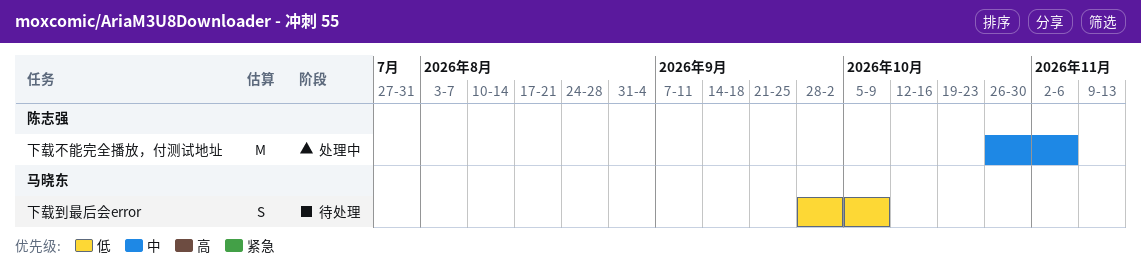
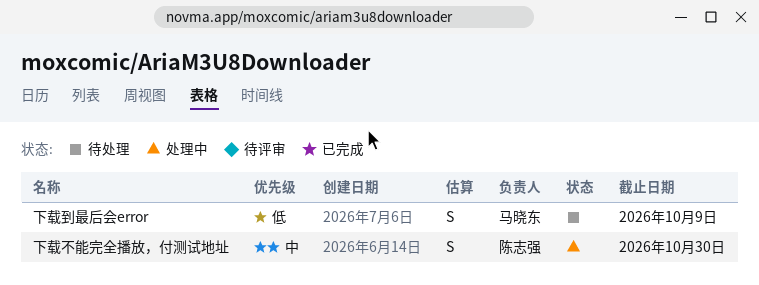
下载不能完全播放，付测试地址, estimate: M -> S
下载不能完全播放，付测试地址, due: Nov 6 -> Oct 30

